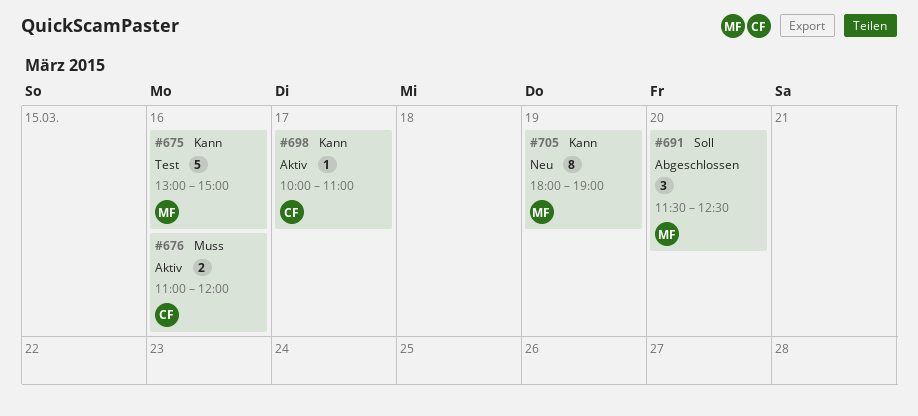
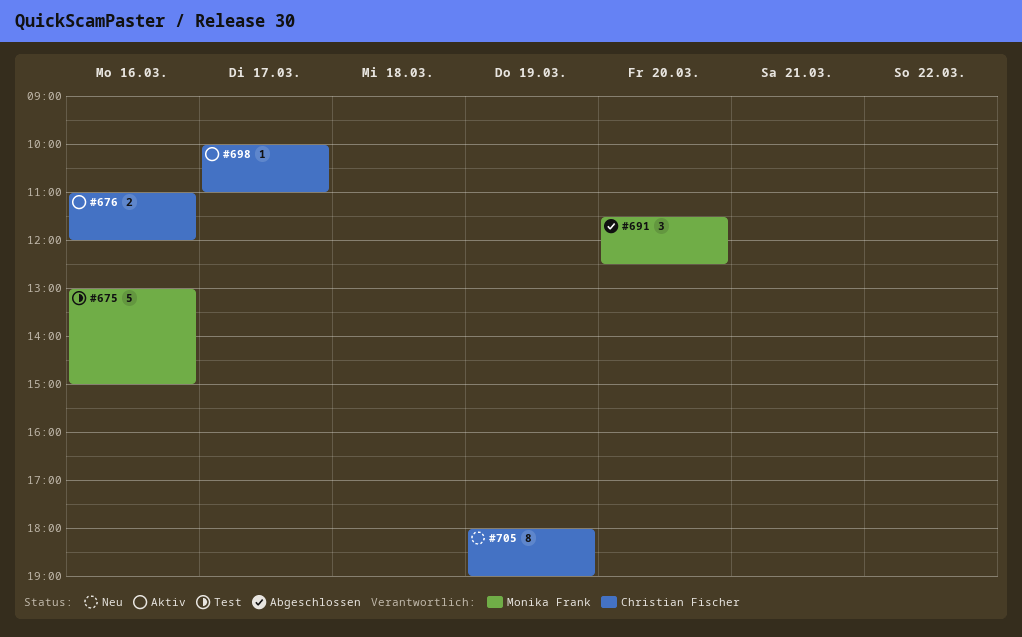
#705, owner: Monika Frank -> Christian Fischer

